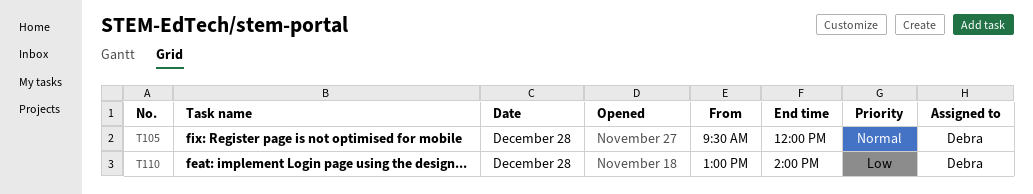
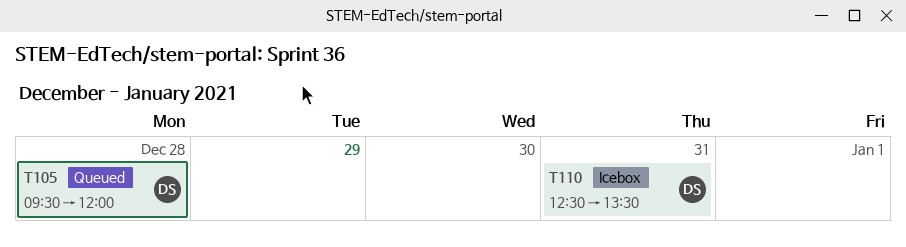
T110, day: Dec 28 -> Dec 31
T110, begins: 13:00 -> 12:30
T110, ends: 14:00 -> 13:30

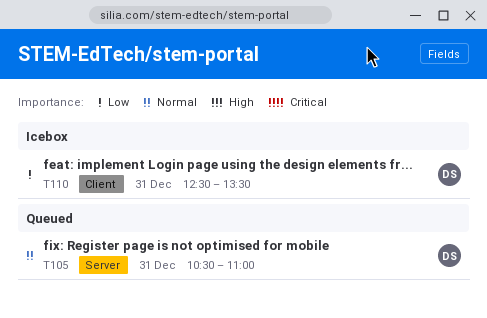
T105, day: Dec 28 -> Dec 31
T105, begins: 09:30 -> 10:30
T105, ends: 12:00 -> 11:00

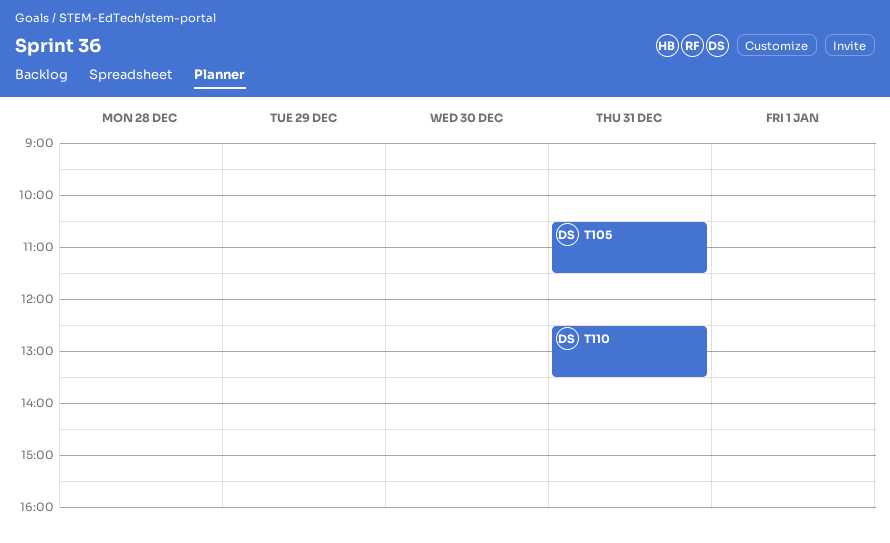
T105, ends: 11:00 -> 11:30

